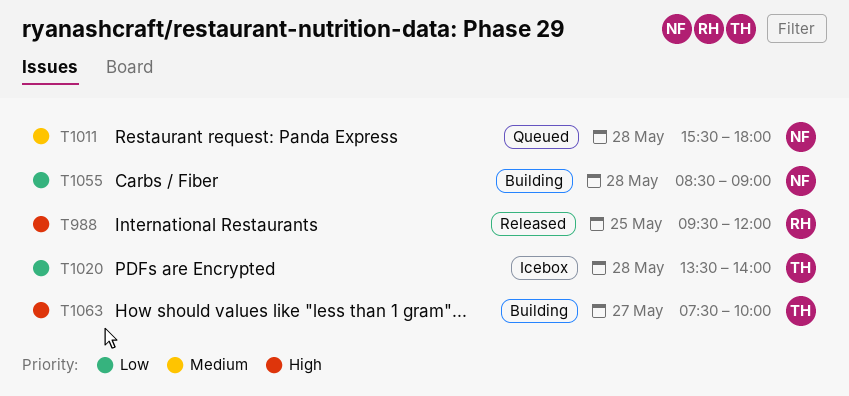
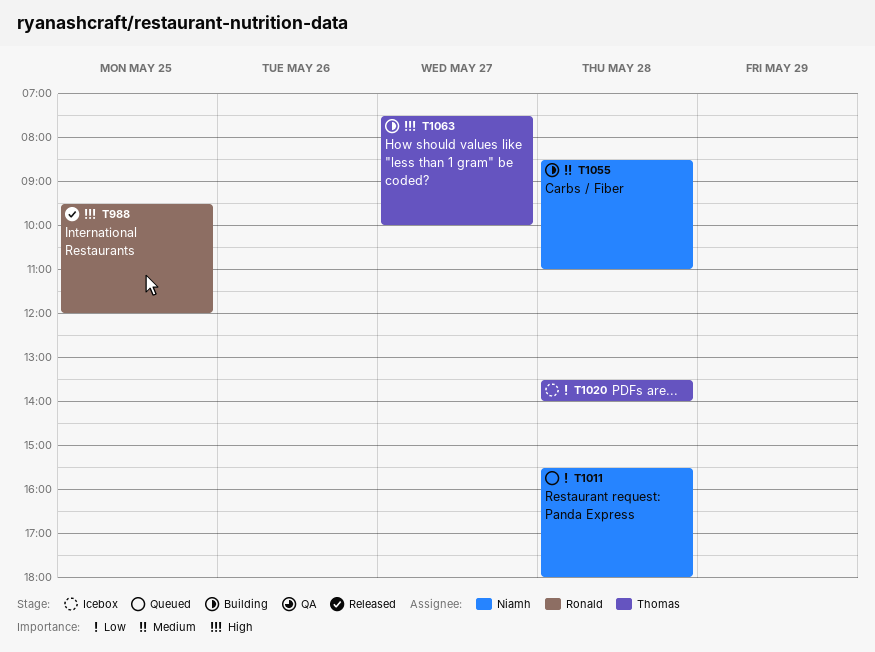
T1011, priority: Medium -> Low
T1055, priority: Low -> Medium
T1055, ends: 09:00 -> 11:00

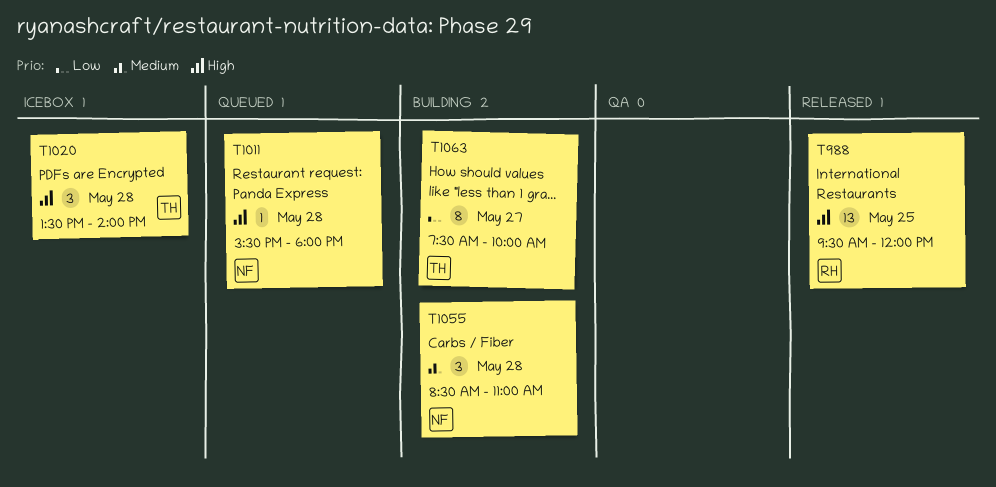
T1011, priority: Low -> High
T1020, priority: Low -> High
T1063, priority: High -> Low

